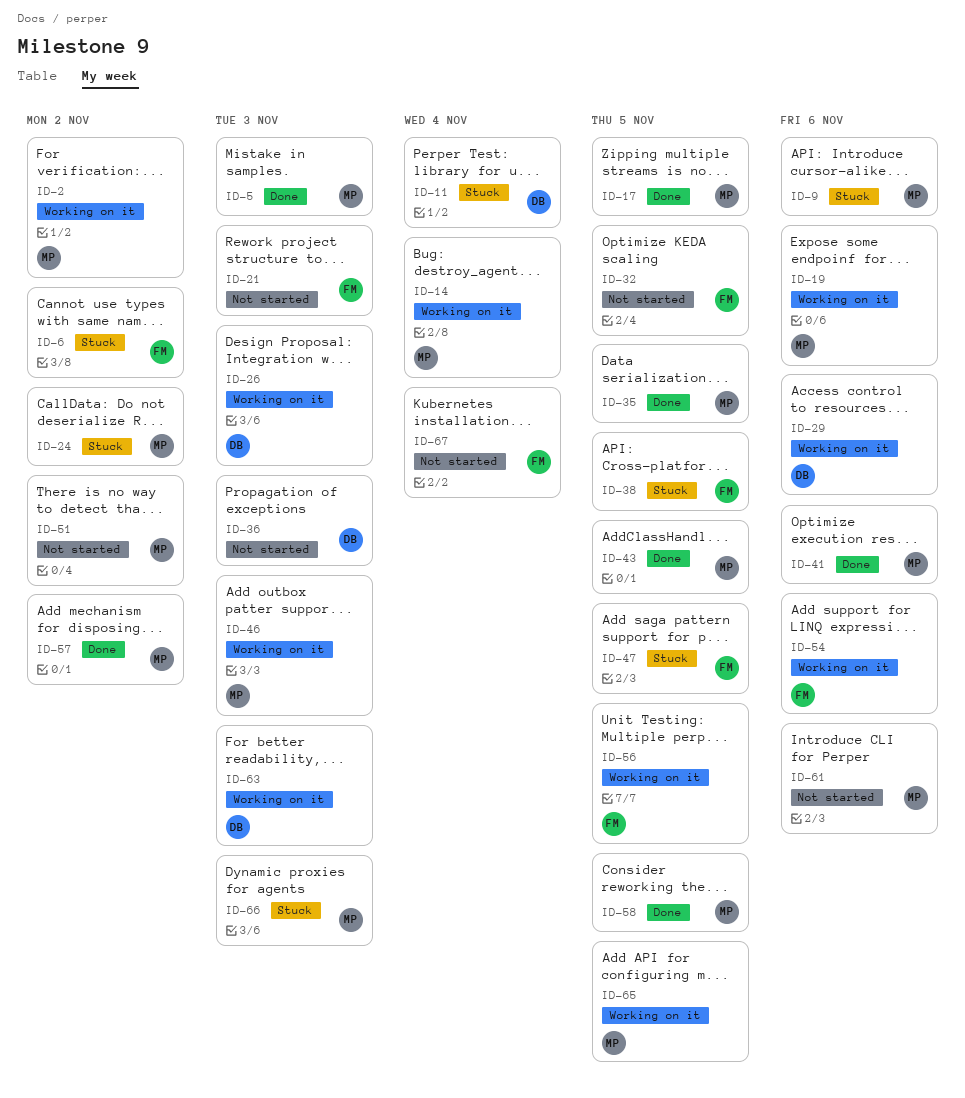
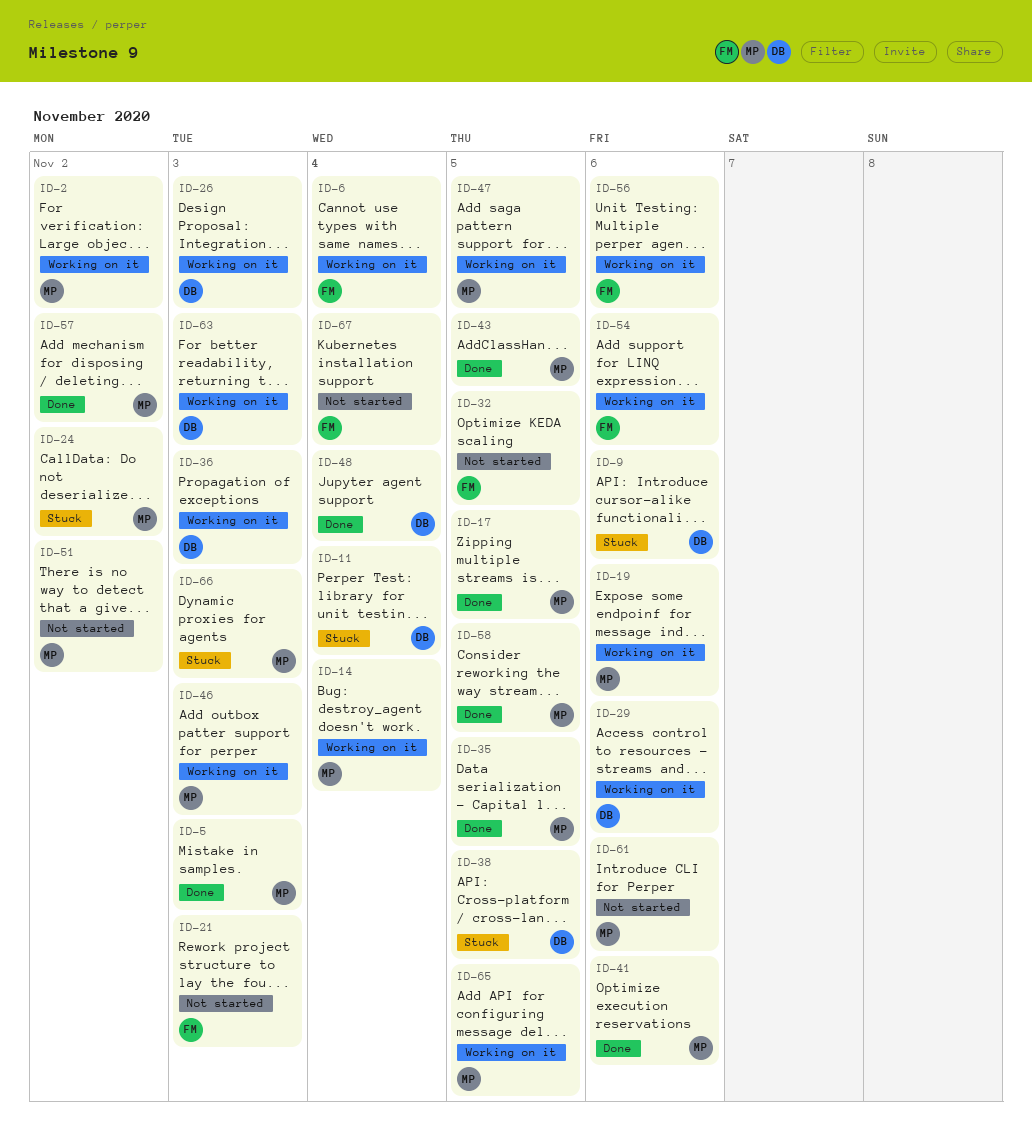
ID-6, status: Stuck -> Working on it
ID-6, due: Nov 2 -> Nov 4
ID-9, owner: MP -> DB
ID-36, status: Not started -> Working on it
ID-38, owner: FM -> DB
ID-47, status: Stuck -> Working on it
ID-47, owner: FM -> MP
ID-48: none -> present
ID-56, due: Nov 5 -> Nov 6

